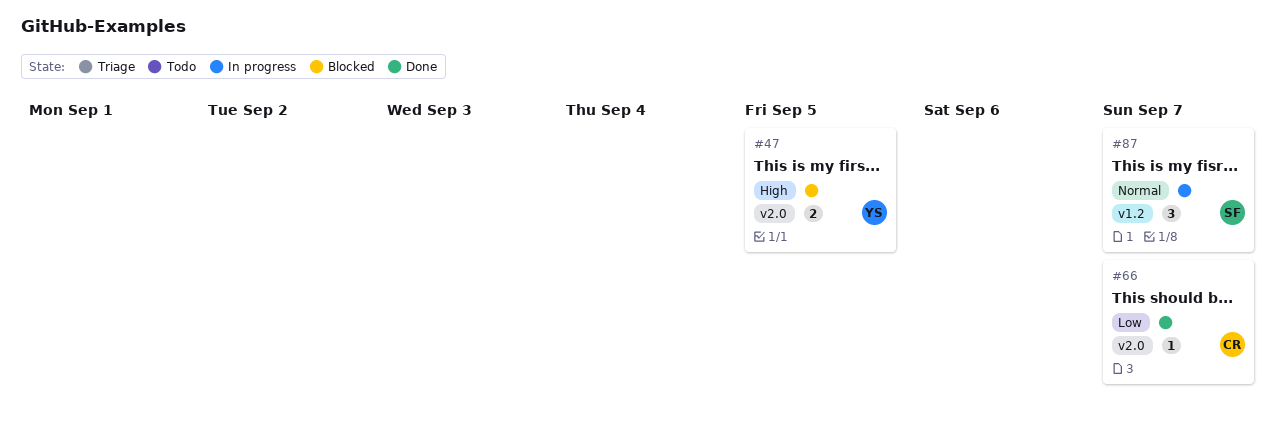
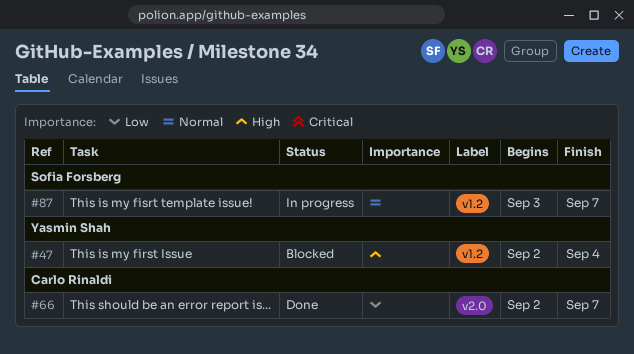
#47, label: v2.0 -> v1.2
#47, due: Sep 5 -> Sep 4

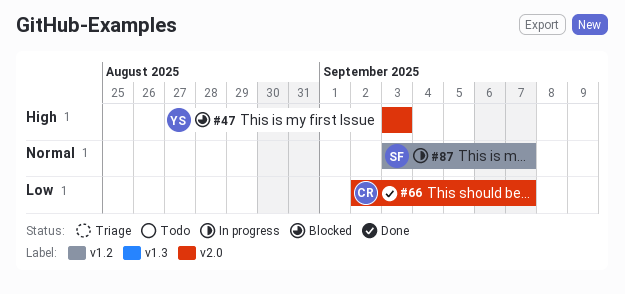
#47, label: v1.2 -> v2.0
#47, start: Sep 2 -> Sep 3
#47, due: Sep 4 -> Sep 3

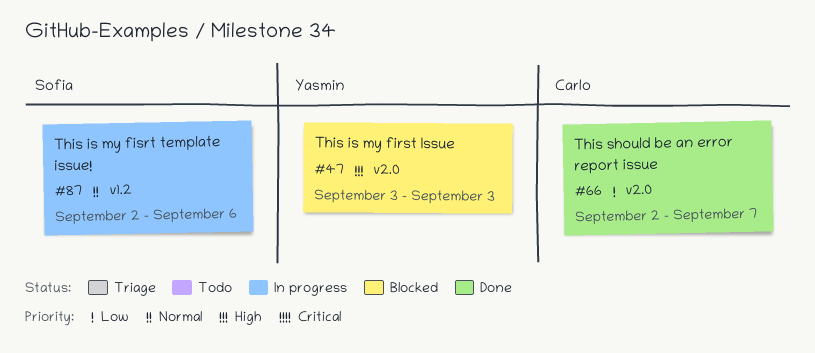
#87, start: Sep 3 -> Sep 2
#87, due: Sep 7 -> Sep 6

